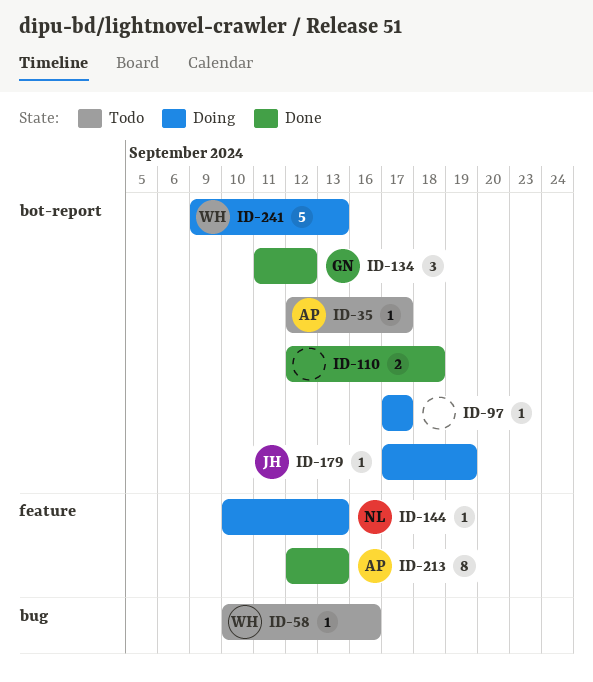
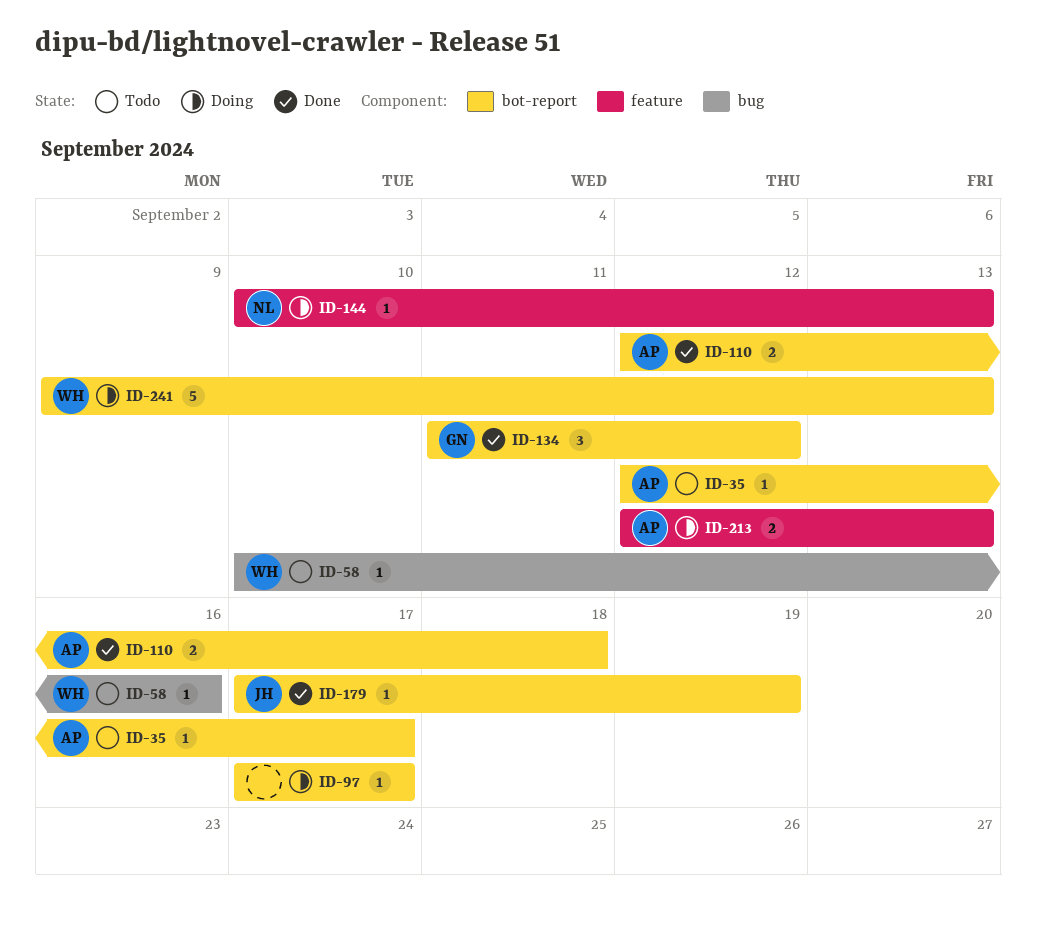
ID-110, owner: none -> AP
ID-179, status: Doing -> Done
ID-213, status: Done -> Doing
ID-213, estimate: 8 -> 2

